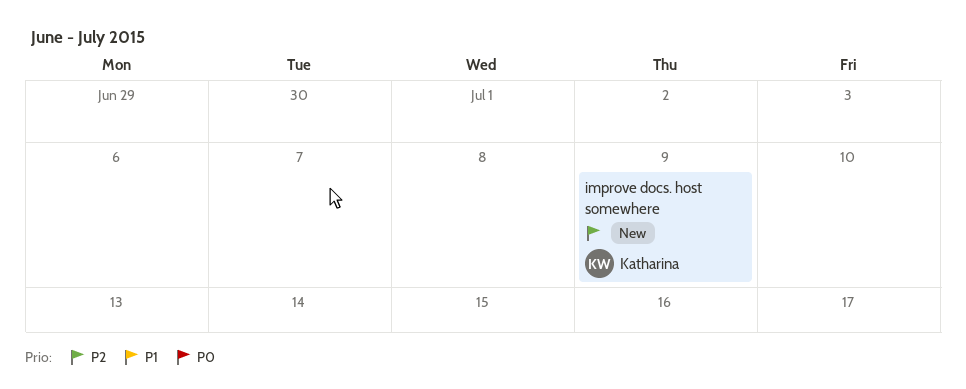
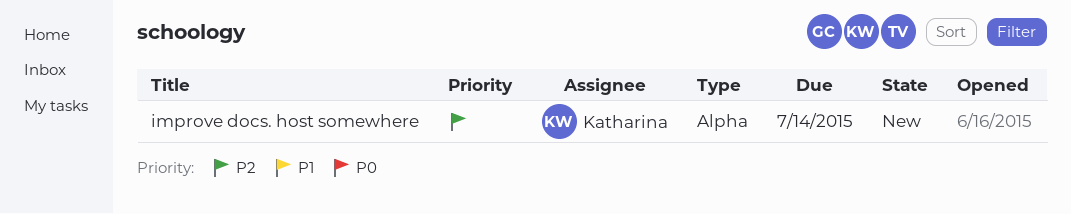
improve docs. host somewhere, due: Jul 9 -> Jul 14

